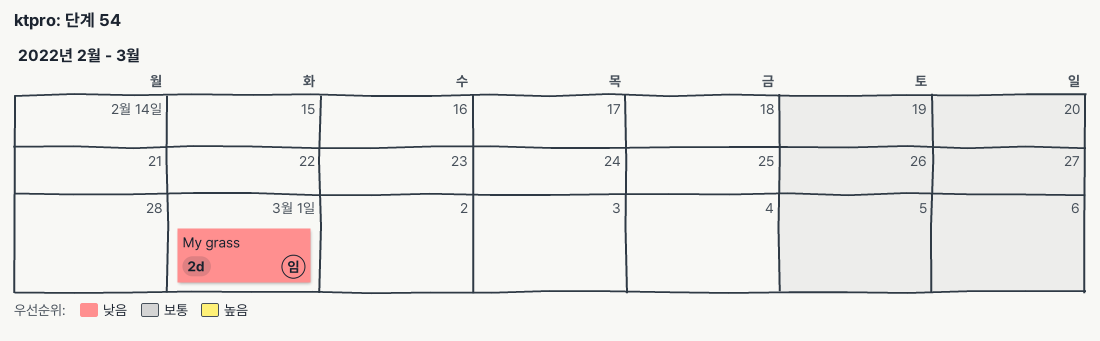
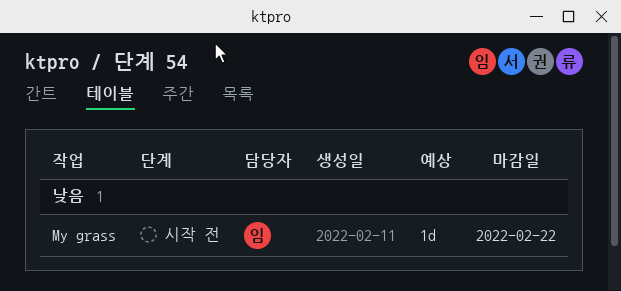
My grass, estimate: 2d -> 1d
My grass, due: Mar 1 -> Feb 22

